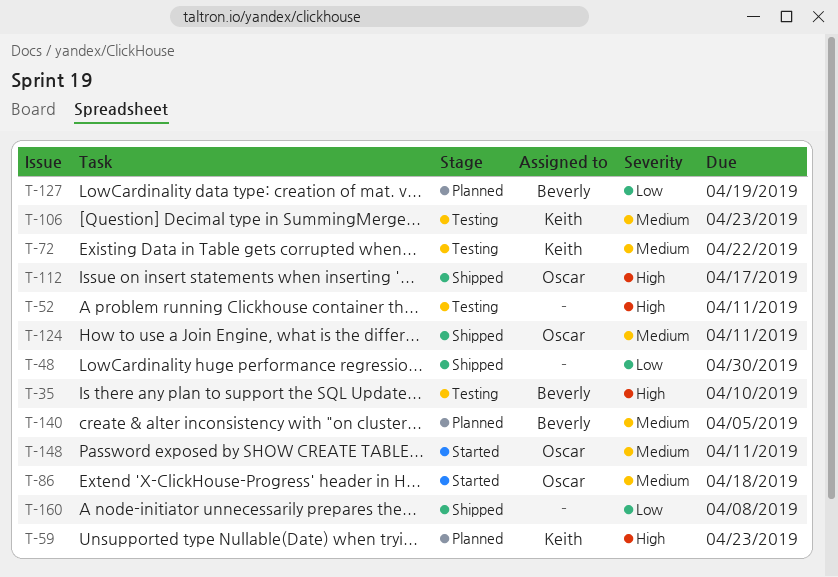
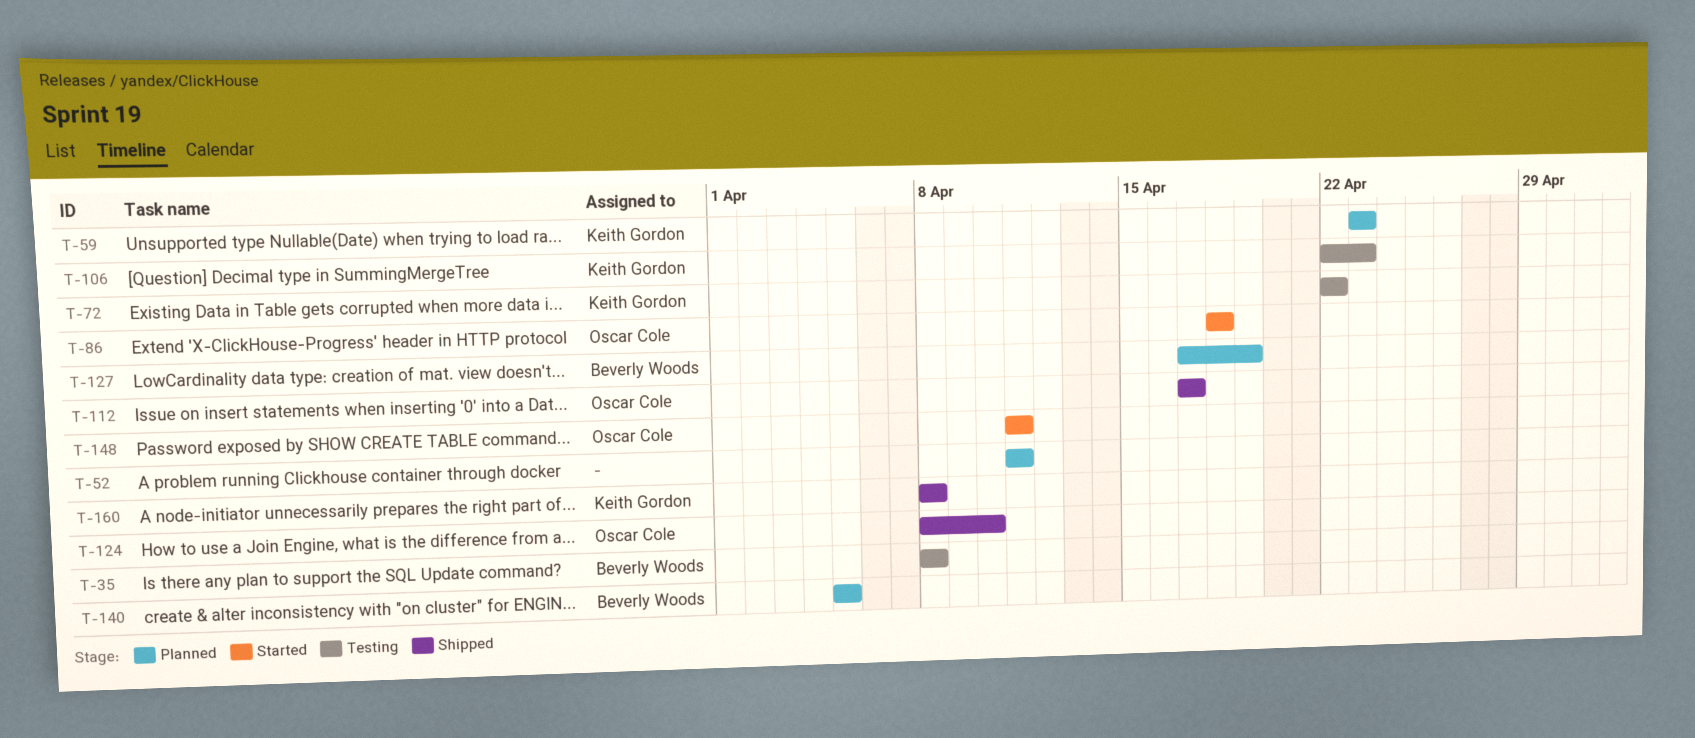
T-35, due: Apr 10 -> Apr 8
T-48: present -> none
T-52, status: Testing -> Planned
T-124, due: Apr 11 -> Apr 10
T-160, owner: none -> Keith Gordon

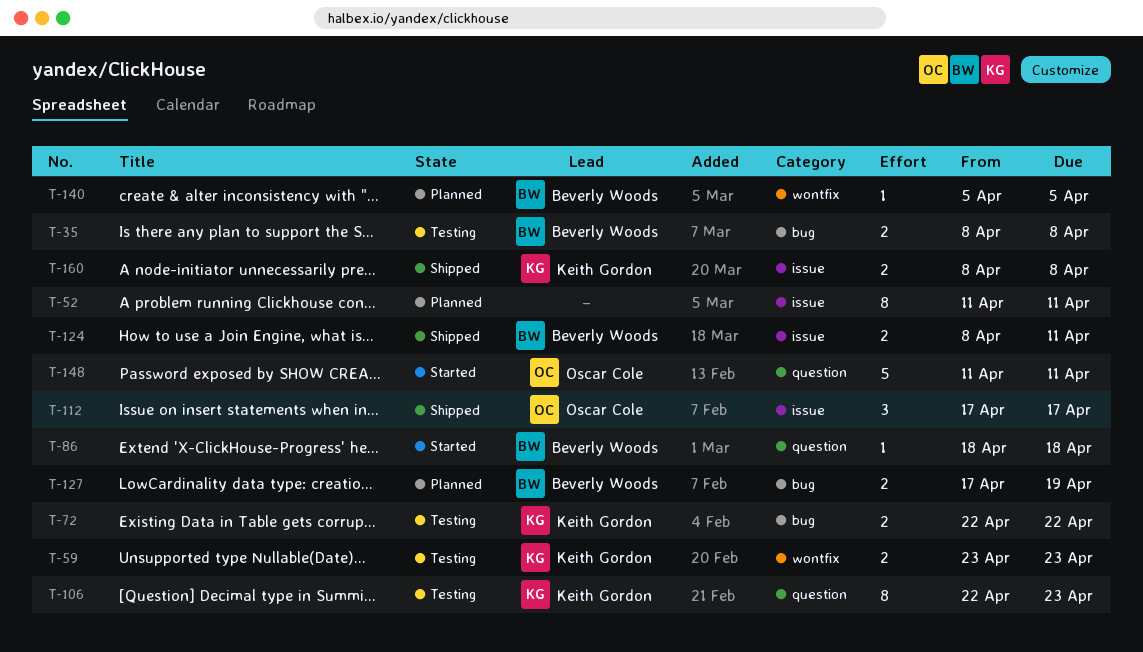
T-59, status: Planned -> Testing
T-86, owner: Oscar Cole -> Beverly Woods
T-124, owner: Oscar Cole -> Beverly Woods
T-124, due: Apr 10 -> Apr 11

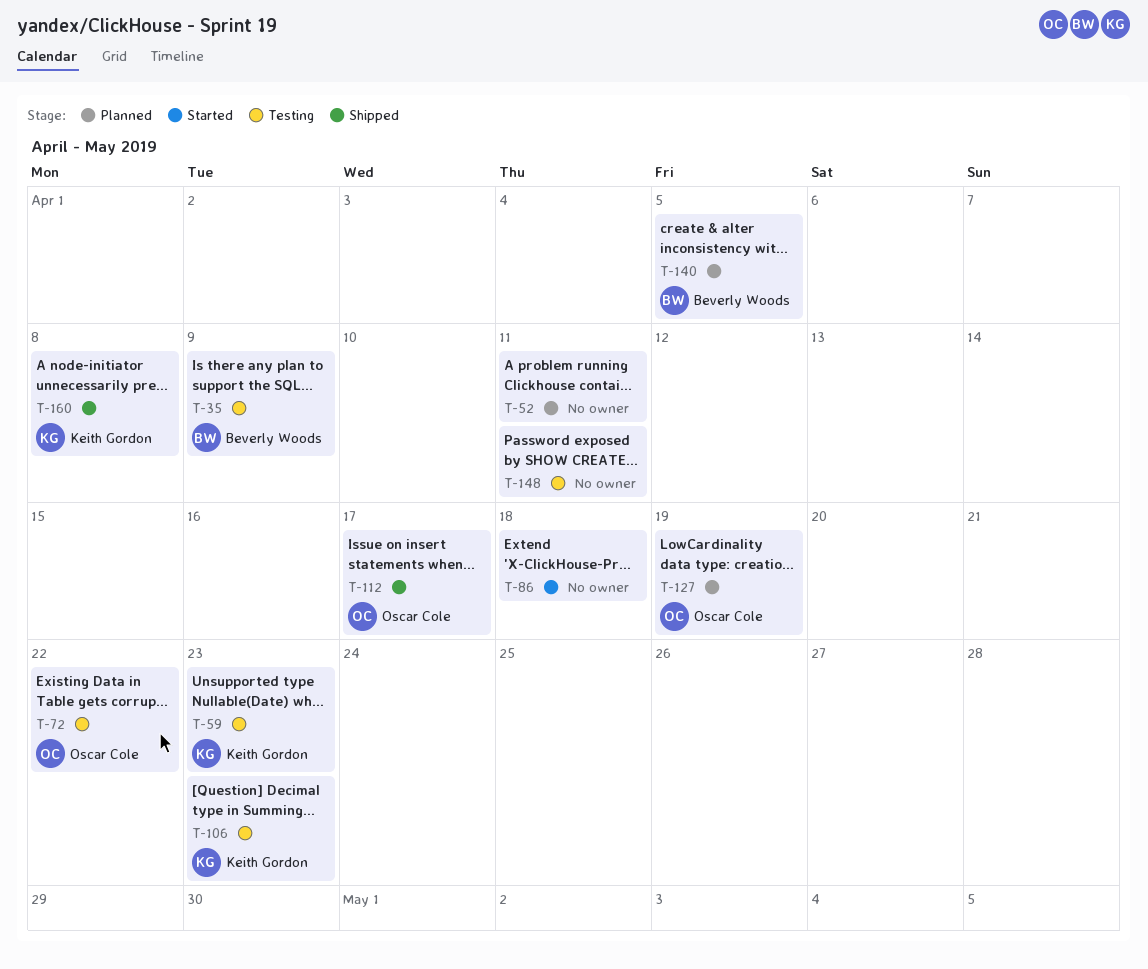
T-35, due: Apr 8 -> Apr 9
T-72, owner: Keith Gordon -> Oscar Cole
T-86, owner: Beverly Woods -> none
T-124: present -> none
T-127, owner: Beverly Woods -> Oscar Cole
T-148, status: Started -> Testing
T-148, owner: Oscar Cole -> none

